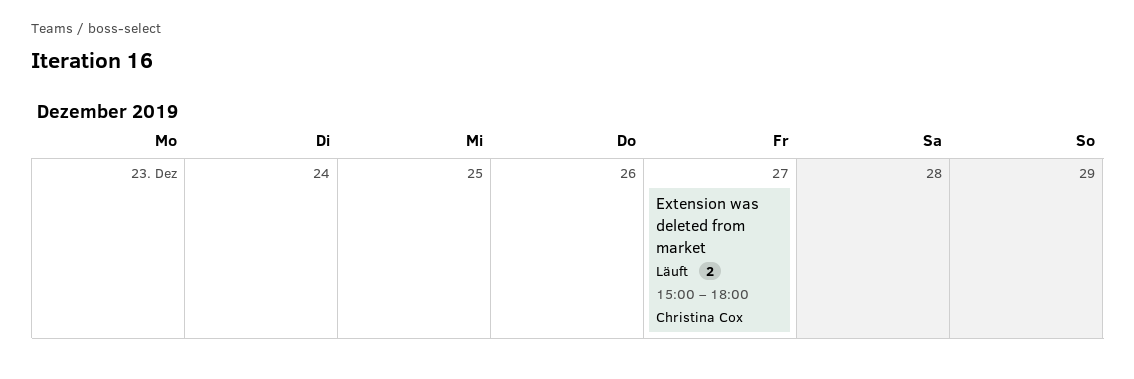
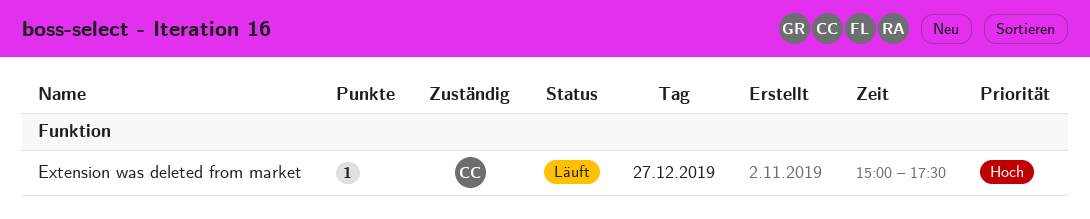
Extension was deleted from market, estimate: 2 -> 1
Extension was deleted from market, ends: 18:00 -> 17:30

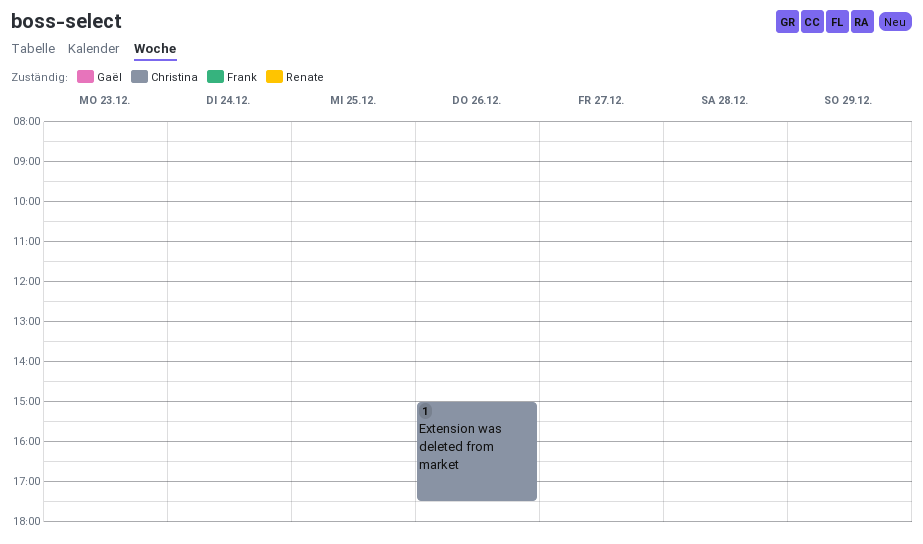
Extension was deleted from market, day: Dec 27 -> Dec 26

